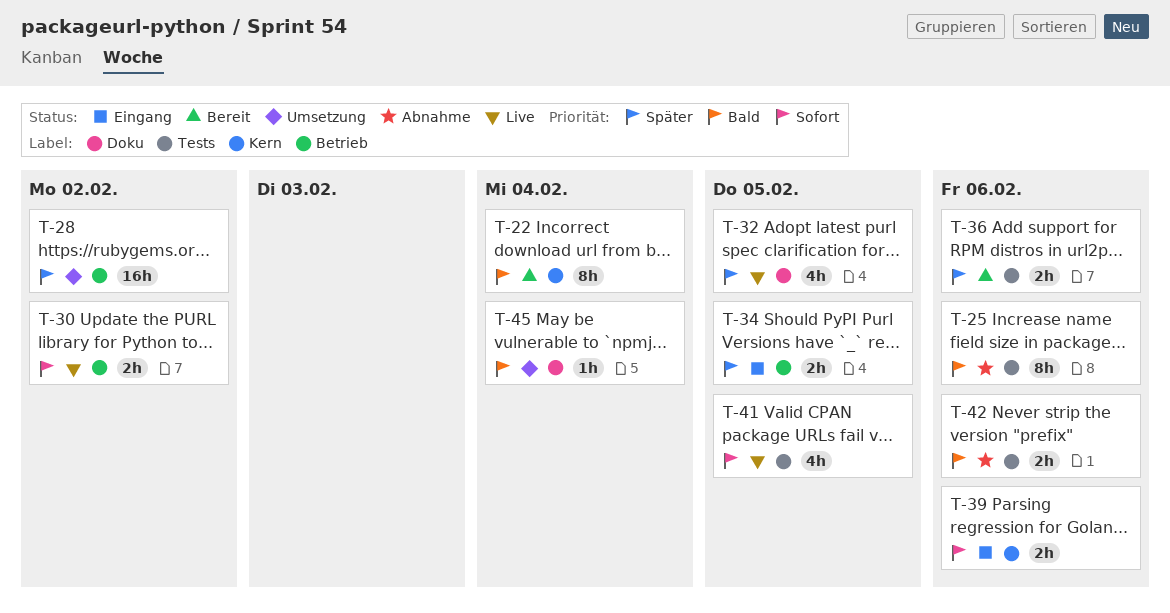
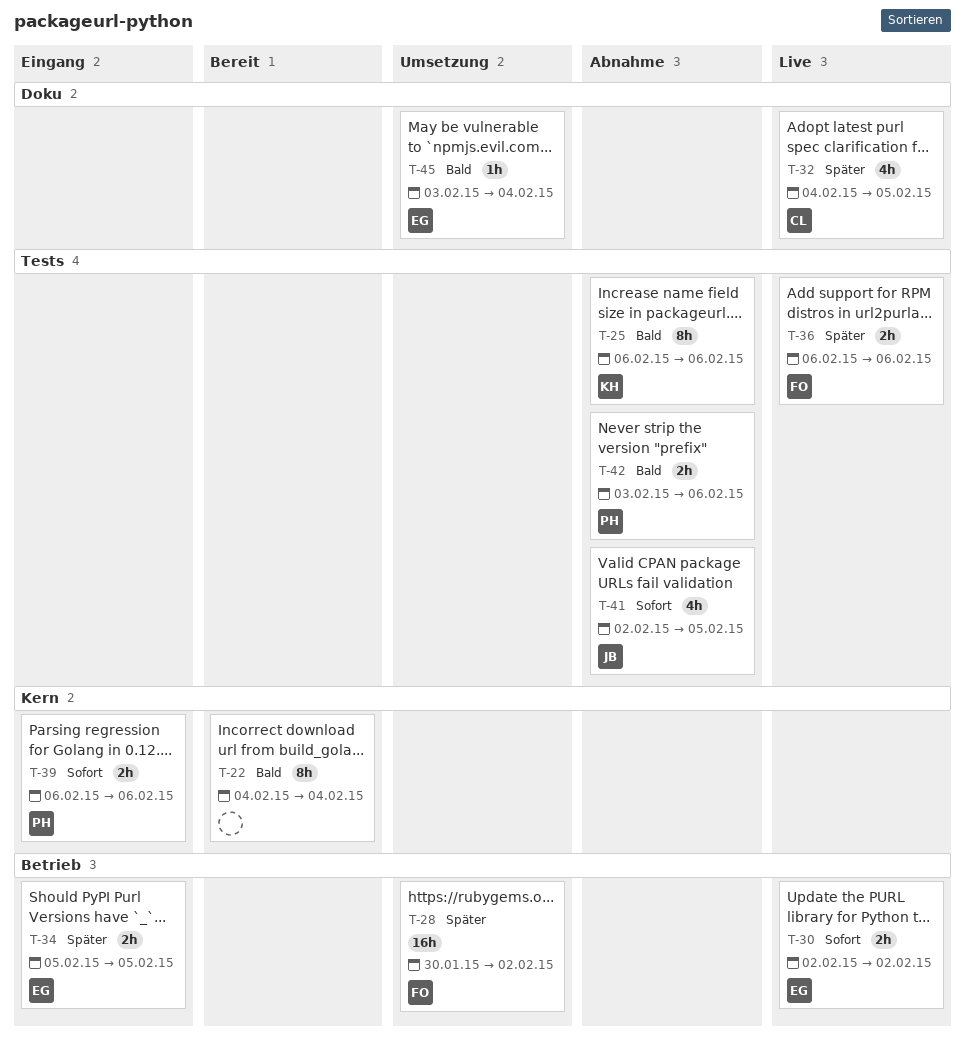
T-36, status: Bereit -> Live
T-41, status: Live -> Abnahme

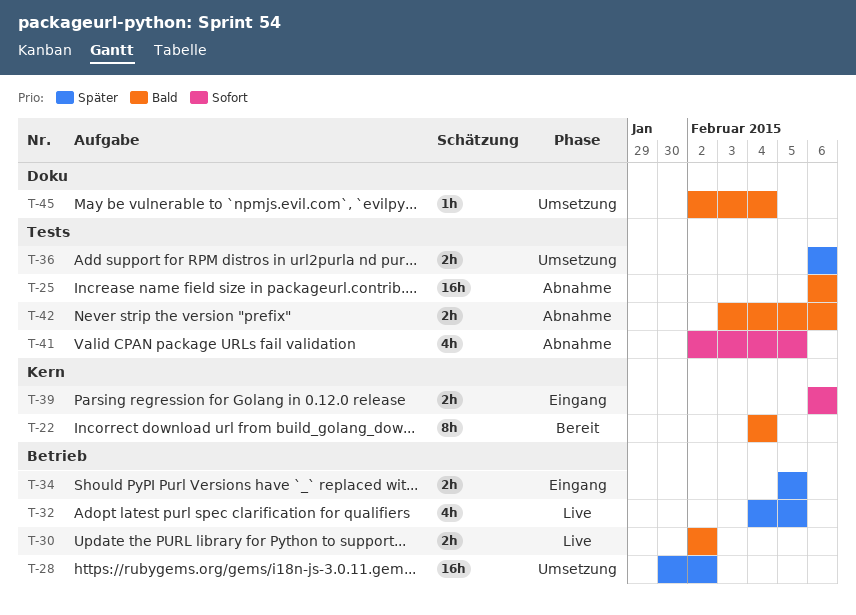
T-25, estimate: 8h -> 16h
T-30, priority: Sofort -> Bald
T-32, label: Doku -> Betrieb
T-36, status: Live -> Umsetzung
T-45, start: Feb 3 -> Feb 2

